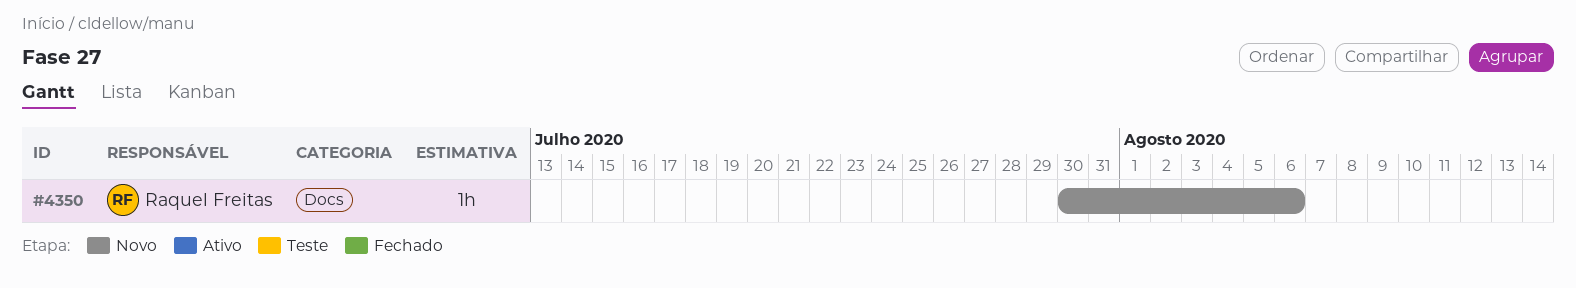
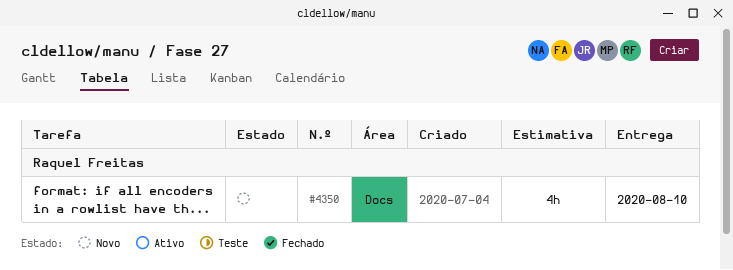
#4350, estimate: 1h -> 4h
#4350, due: Aug 6 -> Aug 10

